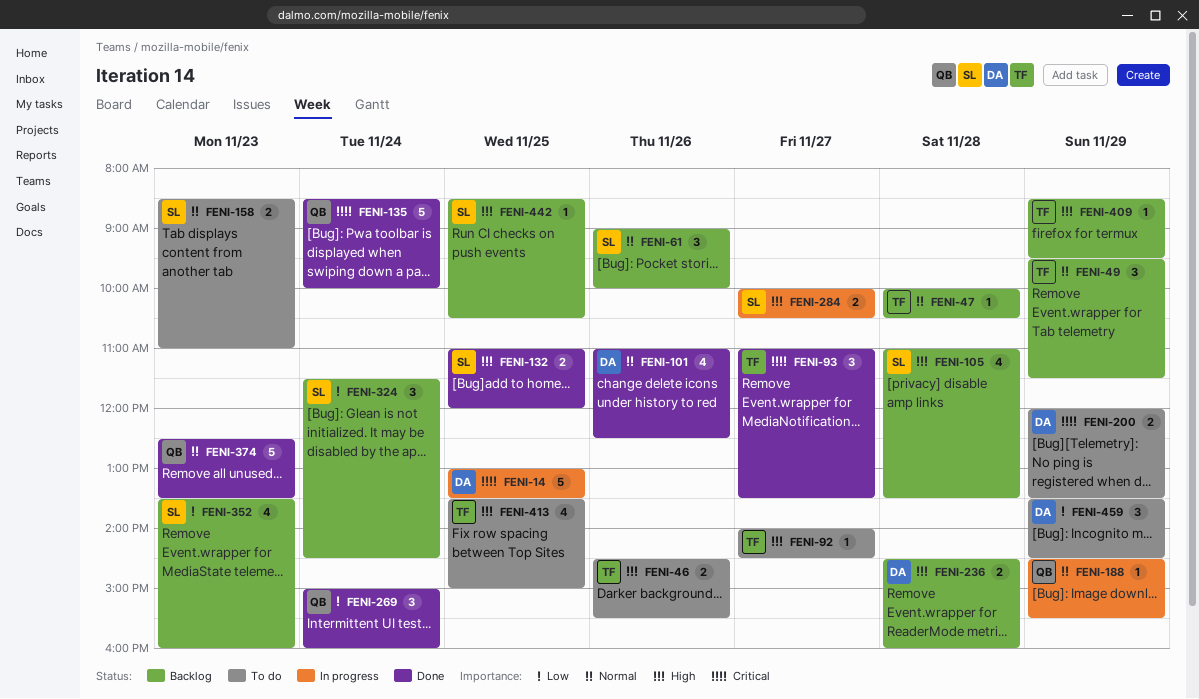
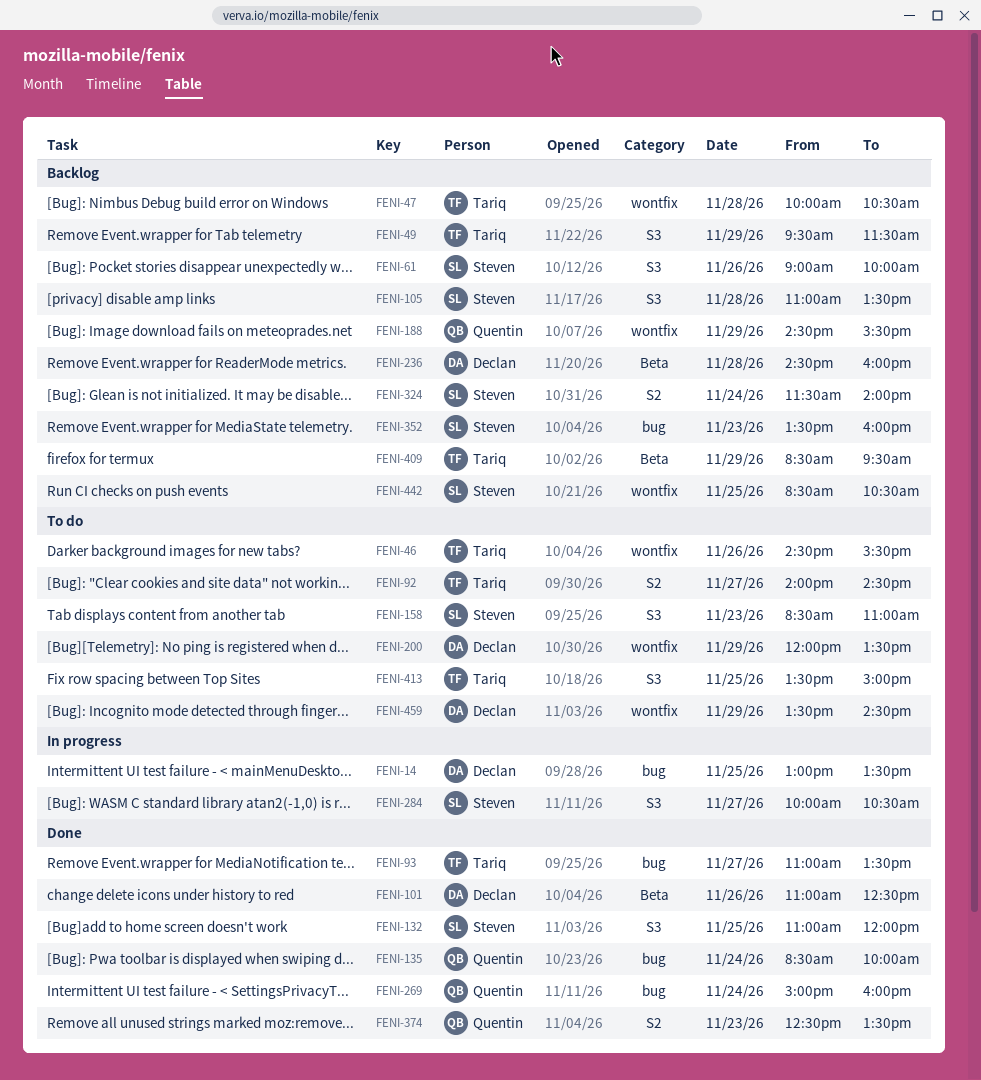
FENI-188, status: In progress -> Backlog
FENI-324, ends: 14:30 -> 14:00

